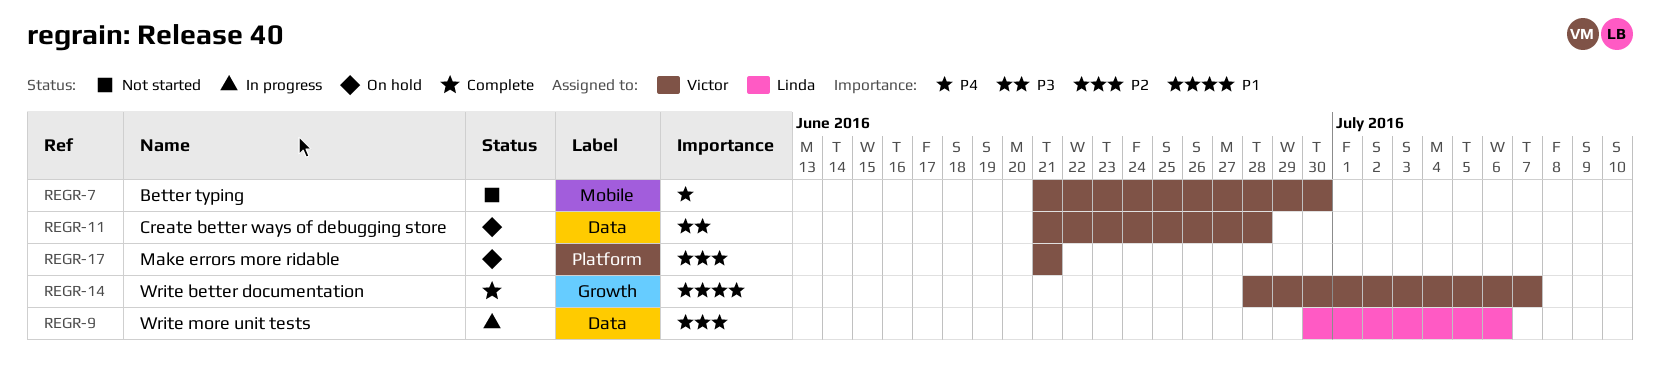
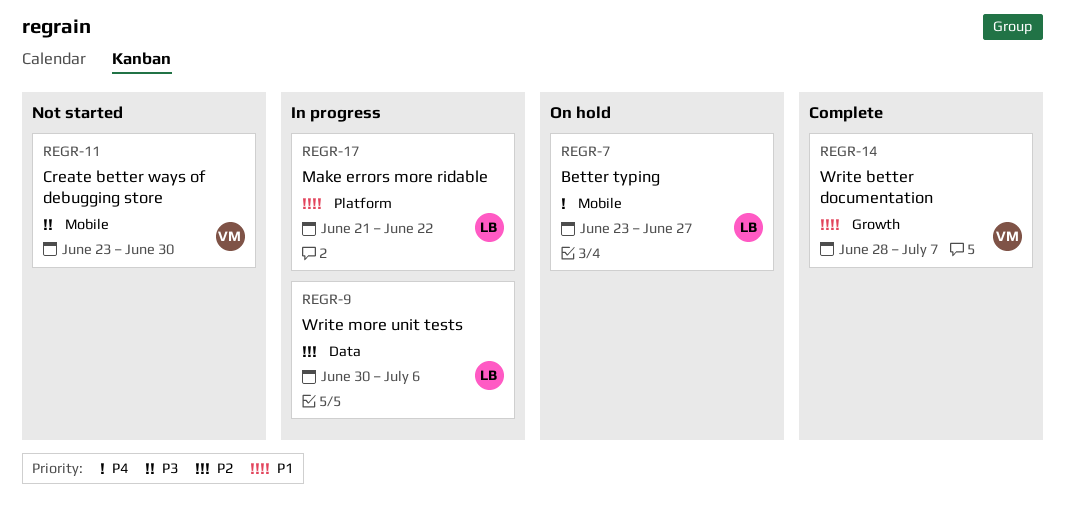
REGR-7, status: Not started -> On hold
REGR-7, owner: Victor -> Linda
REGR-7, start: Jun 21 -> Jun 23
REGR-7, due: Jun 30 -> Jun 27
REGR-11, status: On hold -> Not started
REGR-11, label: Data -> Mobile
REGR-11, start: Jun 21 -> Jun 23
REGR-11, due: Jun 28 -> Jun 30
REGR-17, status: On hold -> In progress
REGR-17, owner: Victor -> Linda
REGR-17, priority: P2 -> P1
REGR-17, due: Jun 21 -> Jun 22

